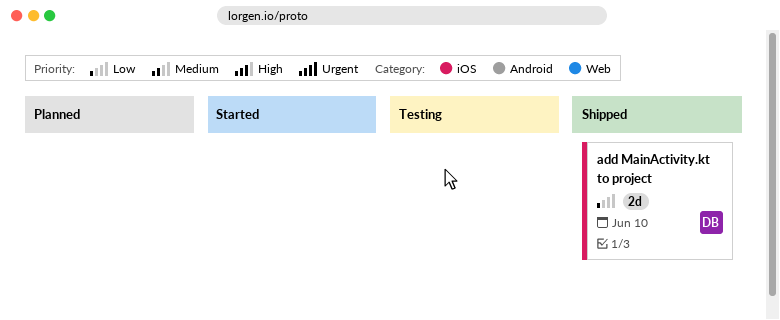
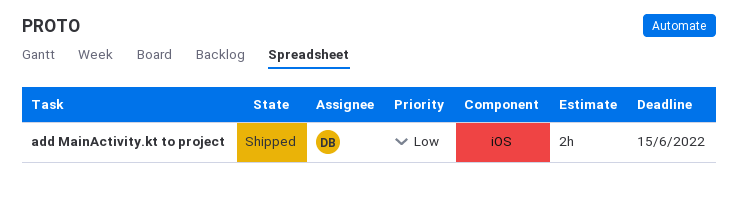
add MainActivity.kt to project, estimate: 2d -> 2h
add MainActivity.kt to project, due: Jun 10 -> Jun 15

